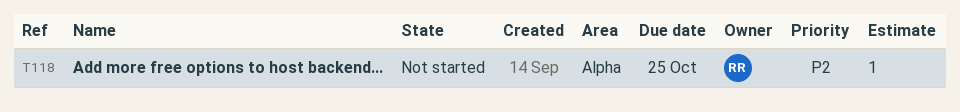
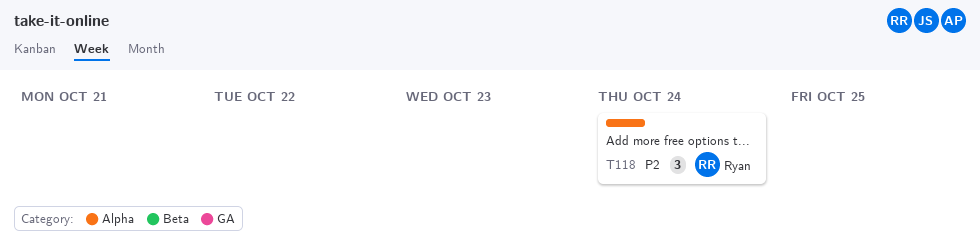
T118, estimate: 1 -> 3
T118, due: Oct 25 -> Oct 24

